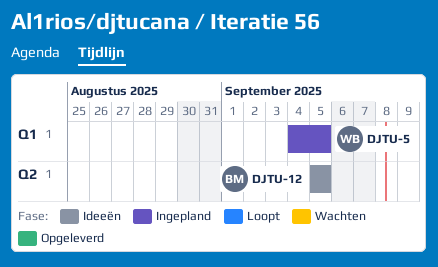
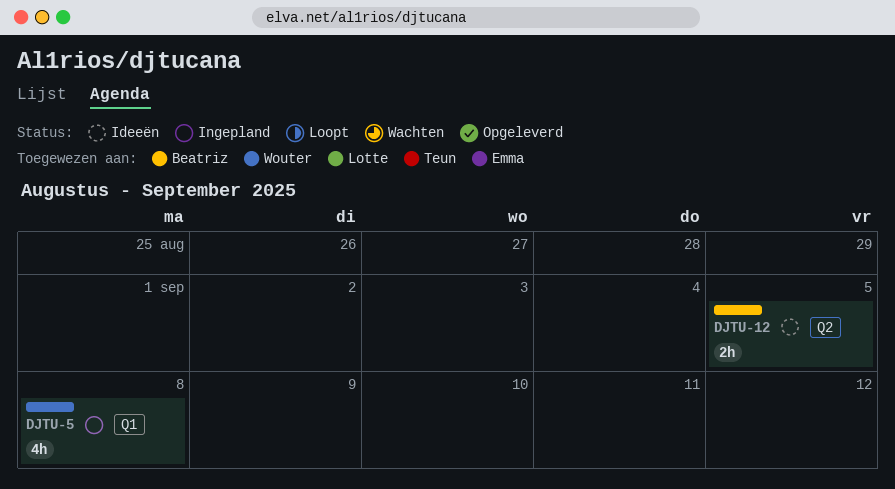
DJTU-5, due: Sep 5 -> Sep 8

